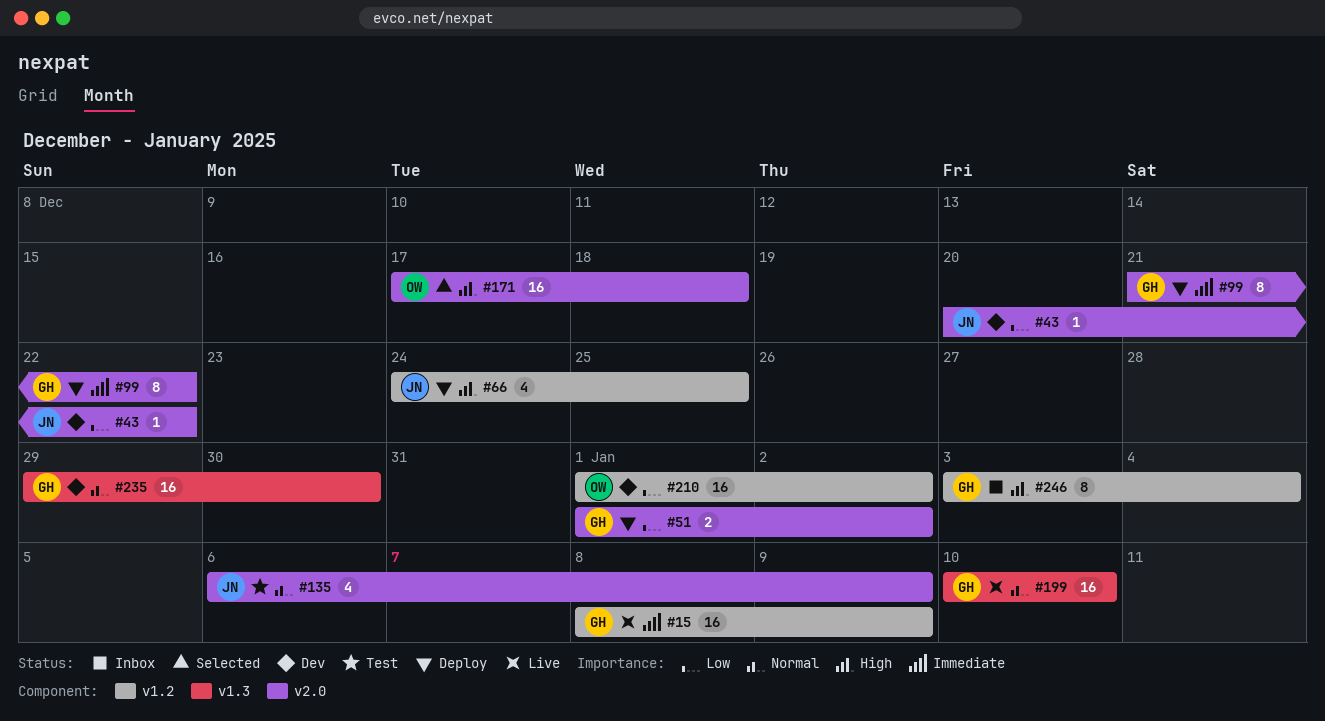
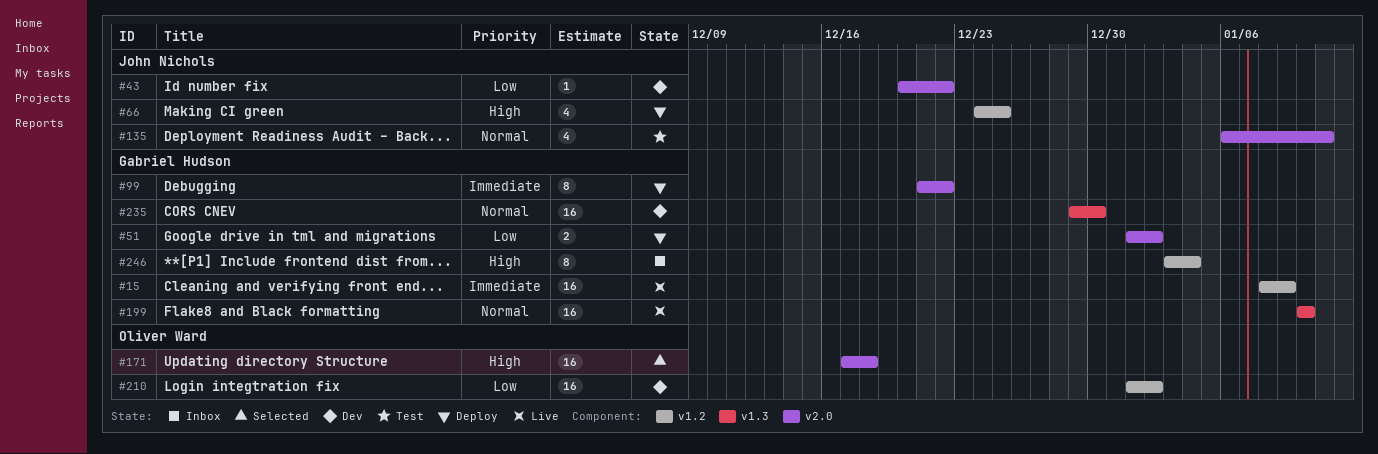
#135, due: Jan 9 -> Jan 11

